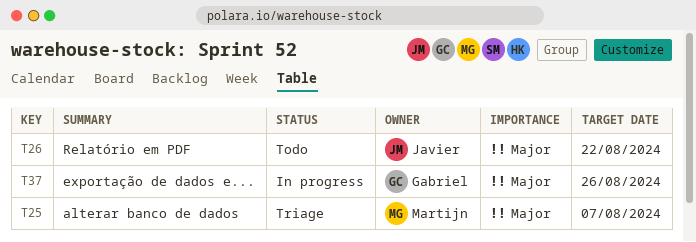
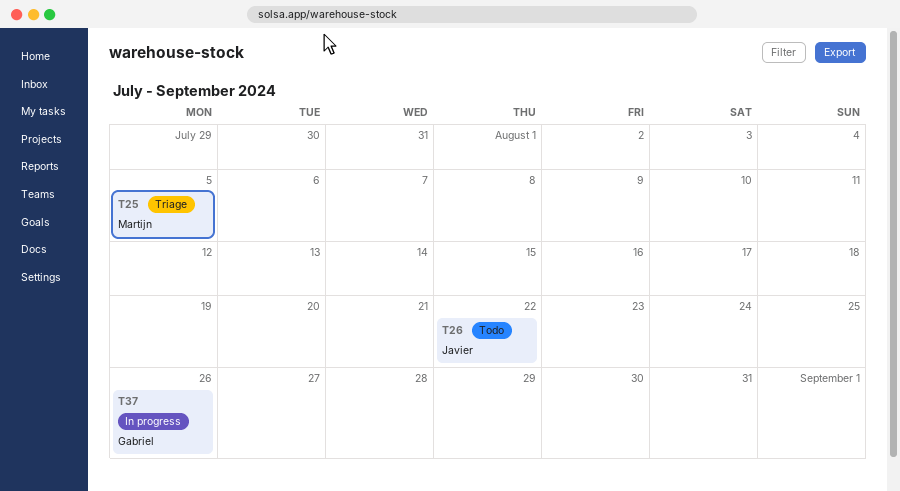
T25, due: Aug 7 -> Aug 5

